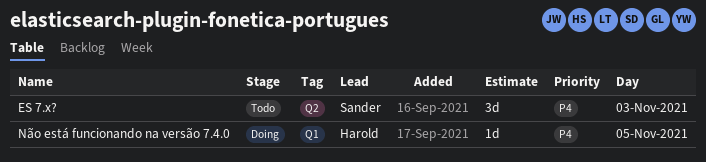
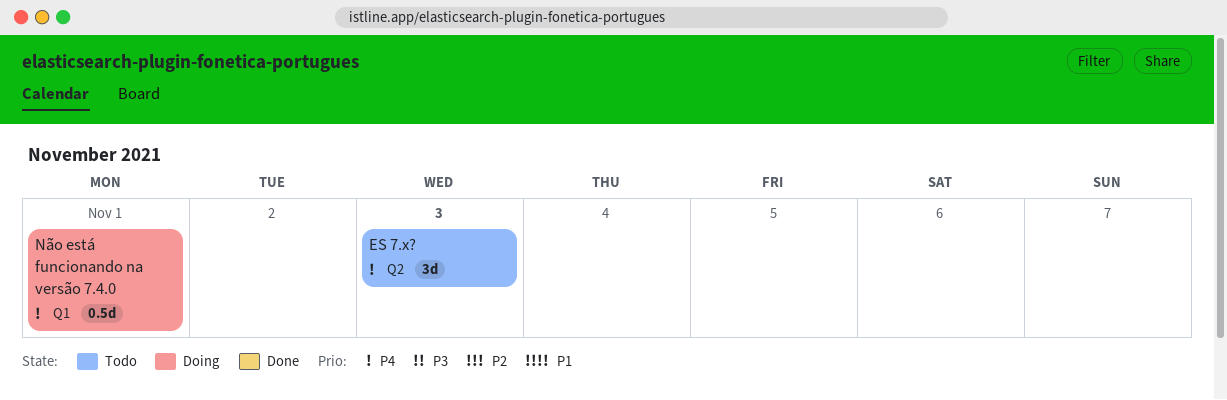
Não está funcionando na versão 7.4.0, estimate: 1d -> 0.5d
Não está funcionando na versão 7.4.0, day: Nov 5 -> Nov 1

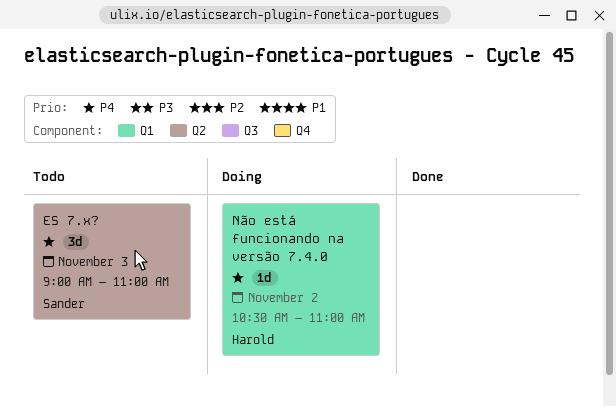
Não está funcionando na versão 7.4.0, estimate: 0.5d -> 1d
Não está funcionando na versão 7.4.0, day: Nov 1 -> Nov 2

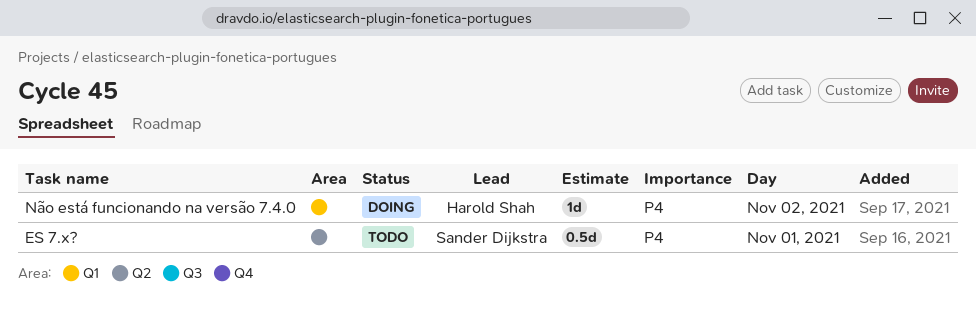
ES 7.x?, estimate: 3d -> 0.5d
ES 7.x?, day: Nov 3 -> Nov 1

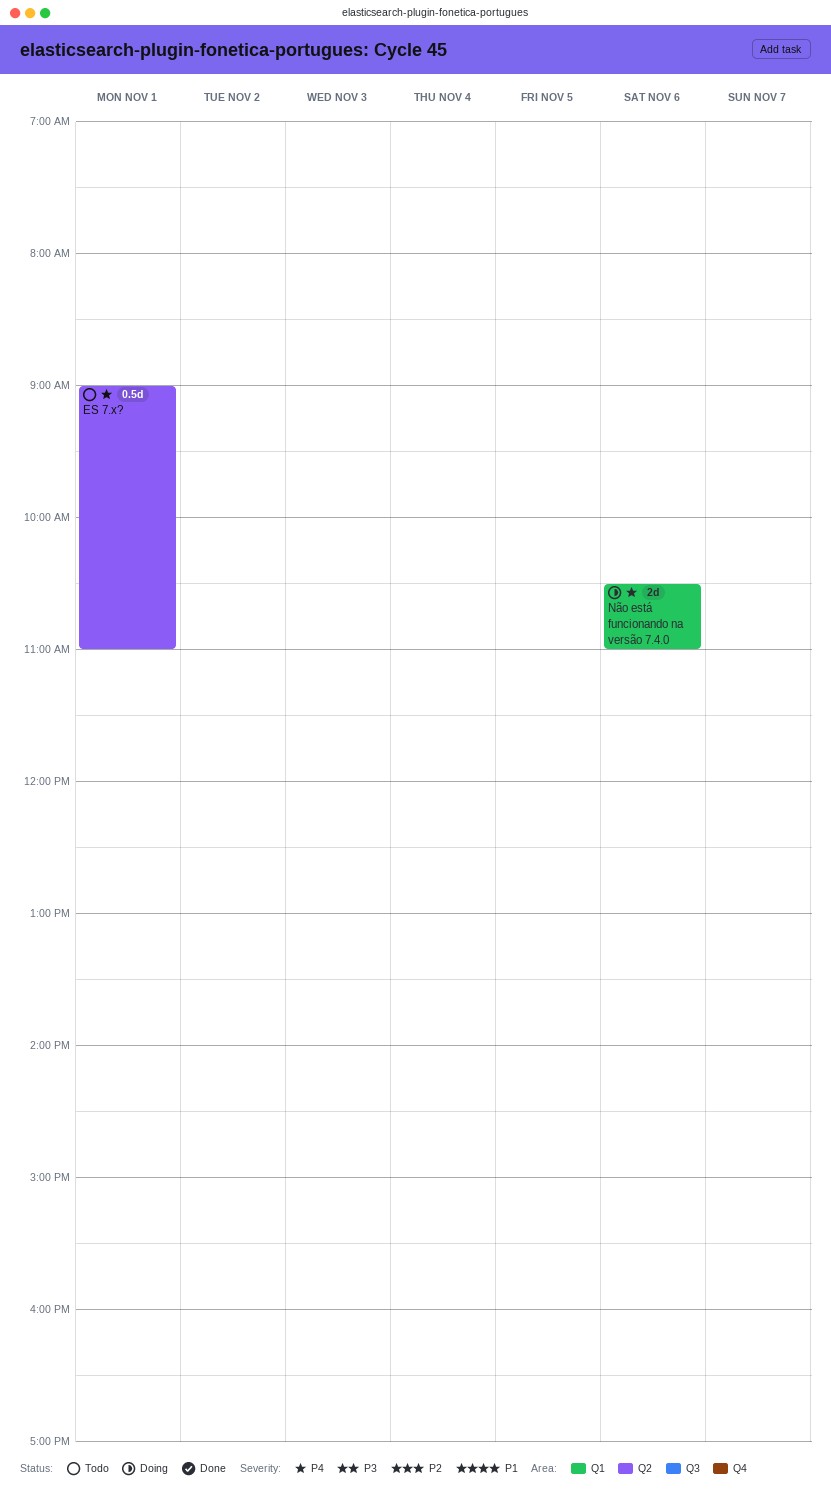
Não está funcionando na versão 7.4.0, estimate: 1d -> 2d
Não está funcionando na versão 7.4.0, day: Nov 2 -> Nov 6

